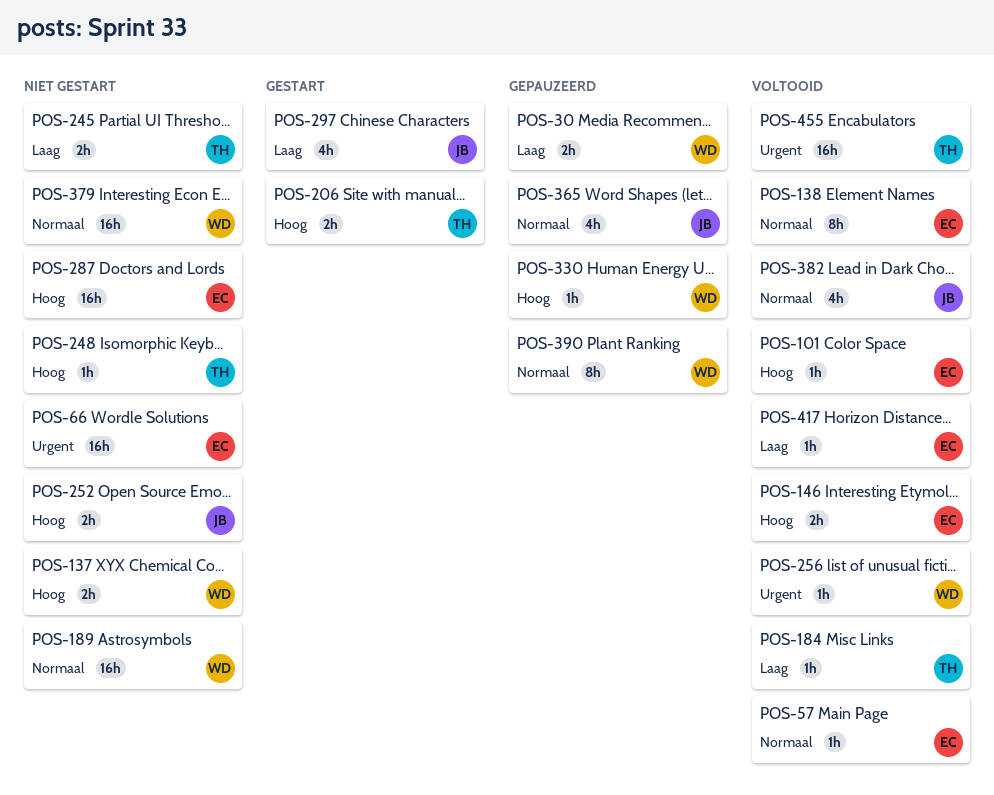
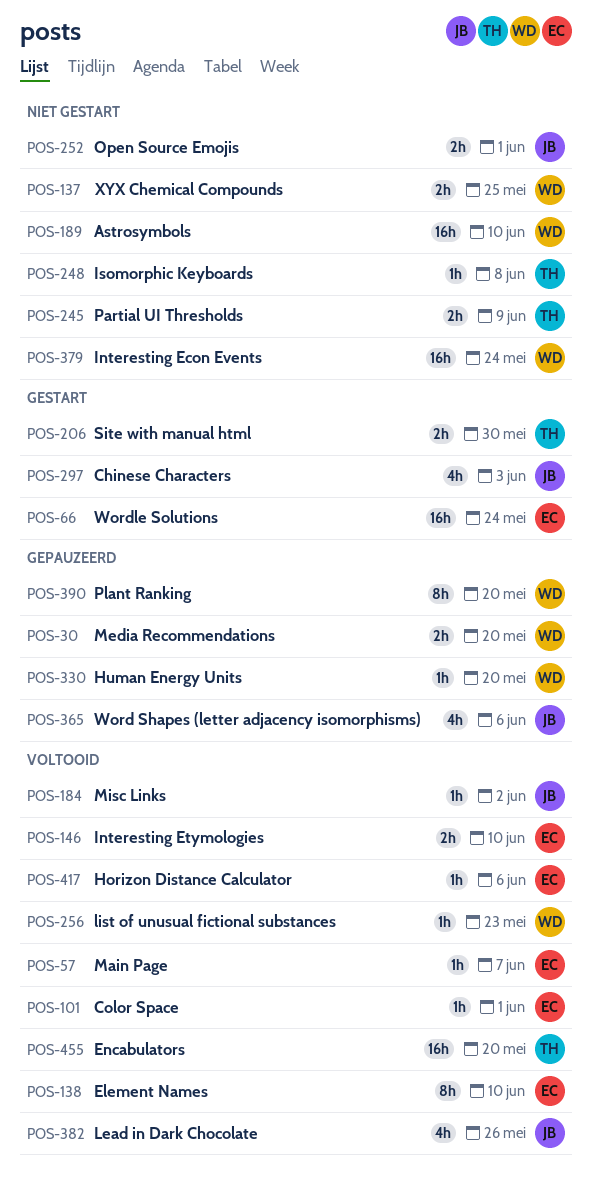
POS-66, status: Niet gestart -> Gestart
POS-184, owner: TH -> JB
POS-287: present -> none

